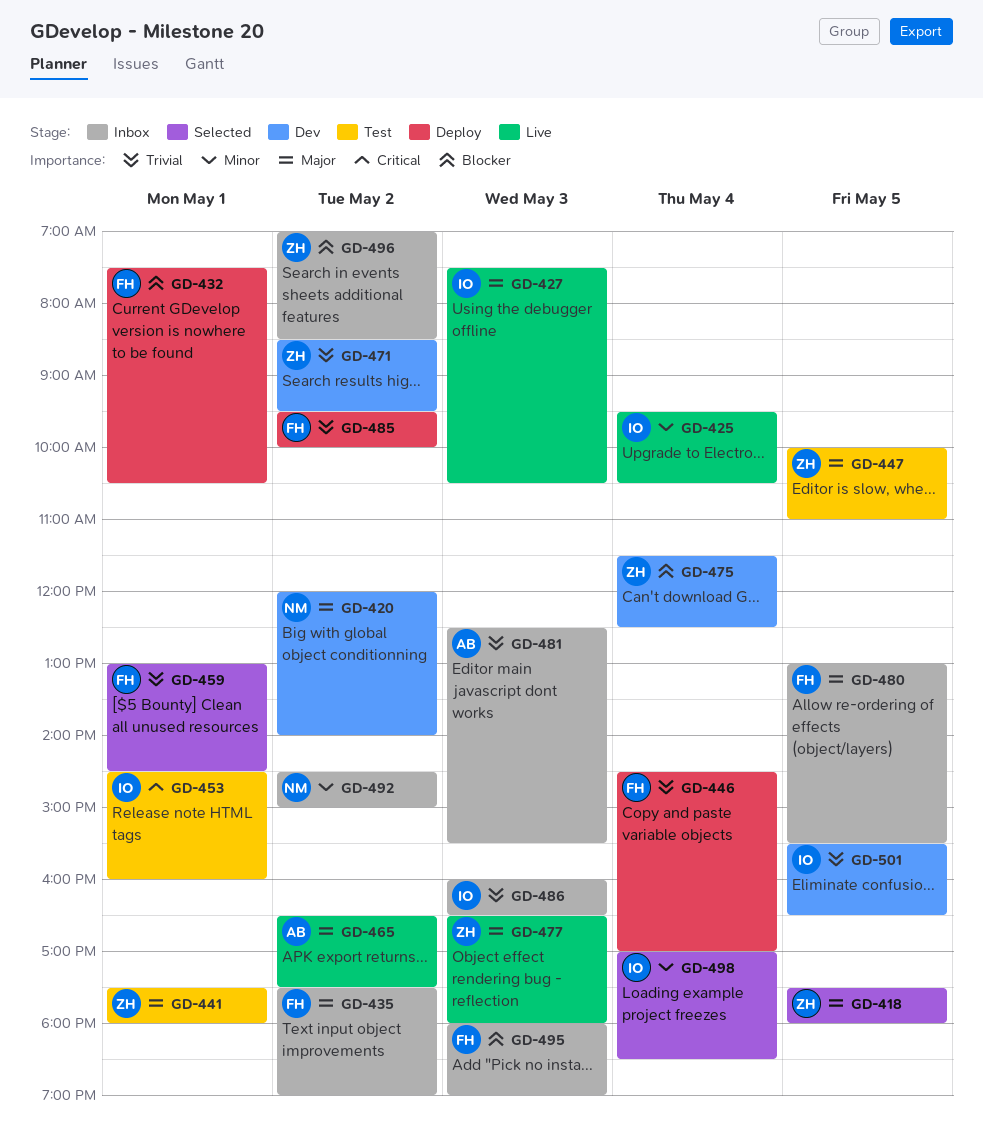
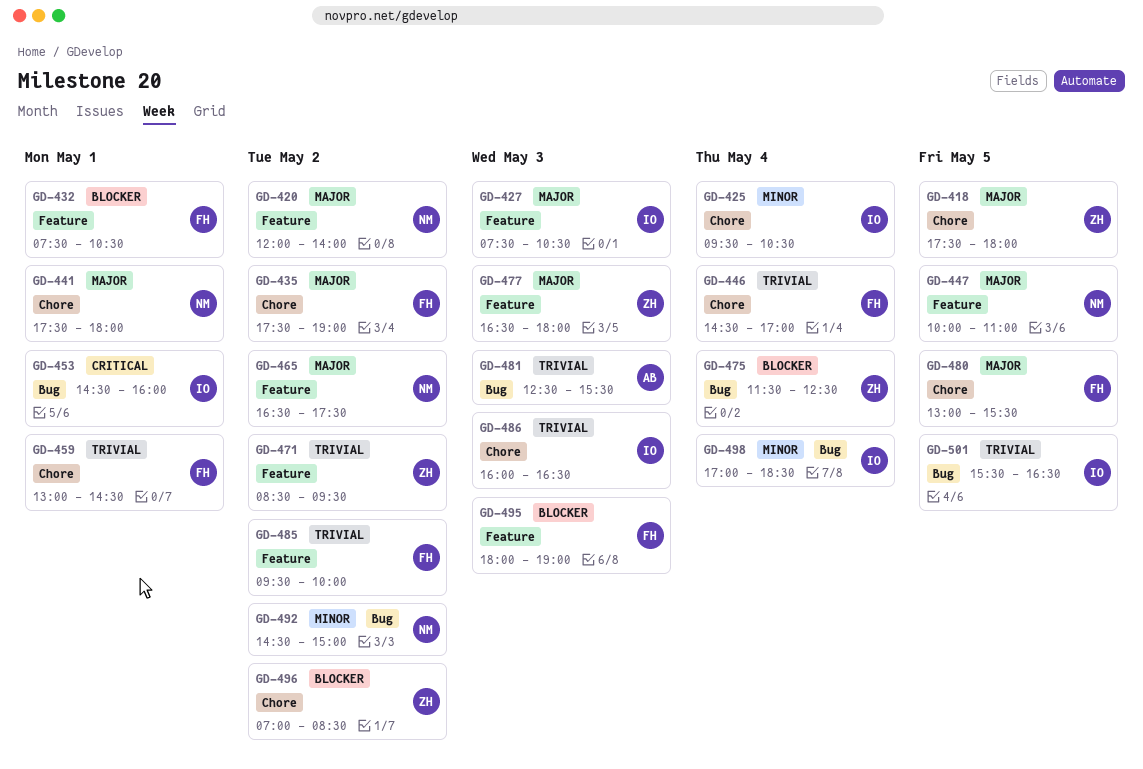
GD-441, owner: ZH -> NM
GD-447, owner: ZH -> NM
GD-465, owner: AB -> NM

